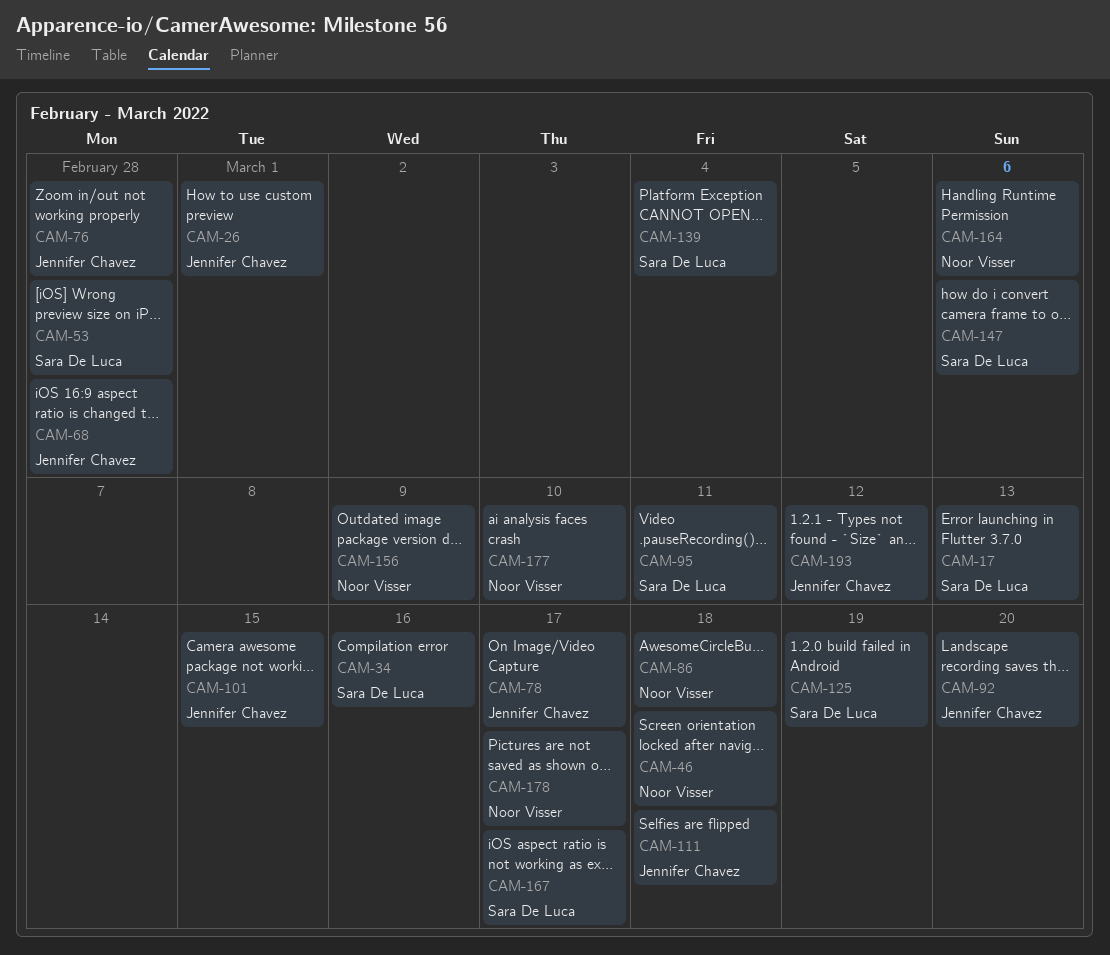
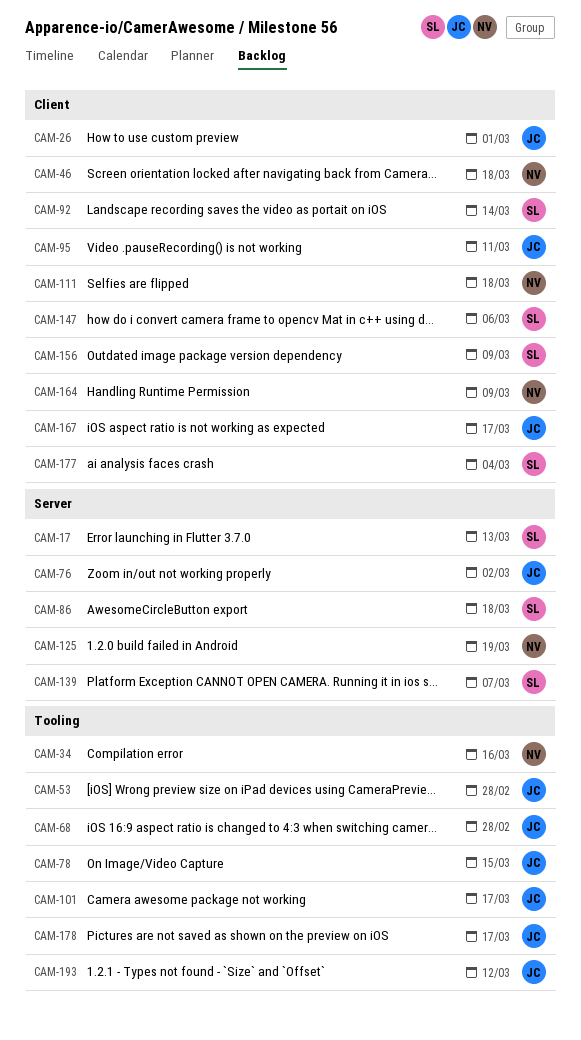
CAM-34, owner: Sara De Luca -> Noor Visser
CAM-53, owner: Sara De Luca -> Jennifer Chavez
CAM-76, due: Feb 28 -> Mar 2
CAM-78, due: Mar 17 -> Mar 15
CAM-86, owner: Noor Visser -> Sara De Luca
CAM-92, owner: Jennifer Chavez -> Sara De Luca
CAM-92, due: Mar 20 -> Mar 14
CAM-95, owner: Sara De Luca -> Jennifer Chavez
CAM-101, due: Mar 15 -> Mar 17
CAM-111, owner: Jennifer Chavez -> Noor Visser
CAM-125, owner: Sara De Luca -> Noor Visser
CAM-139, due: Mar 4 -> Mar 7
CAM-156, owner: Noor Visser -> Sara De Luca
CAM-164, due: Mar 6 -> Mar 9
CAM-167, owner: Sara De Luca -> Jennifer Chavez
CAM-177, owner: Noor Visser -> Sara De Luca
CAM-177, due: Mar 10 -> Mar 4
CAM-178, owner: Noor Visser -> Jennifer Chavez

